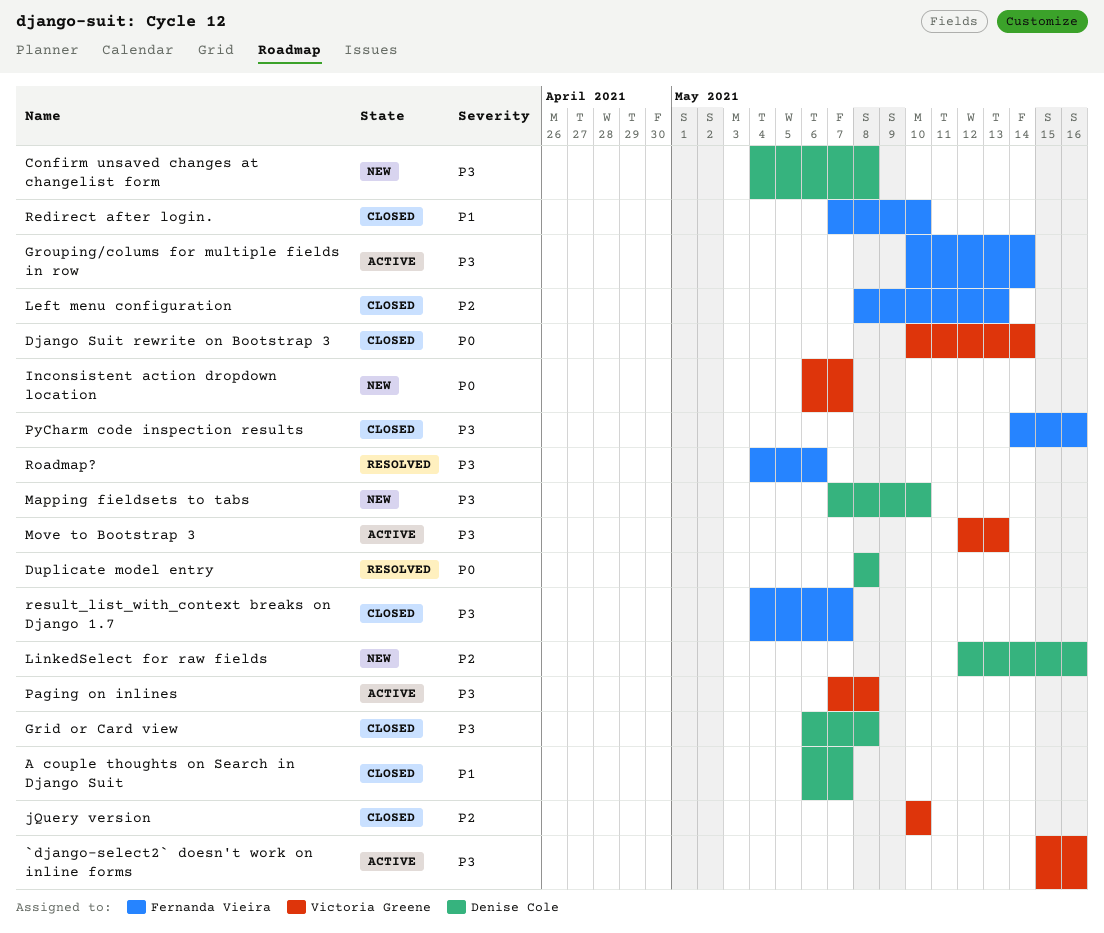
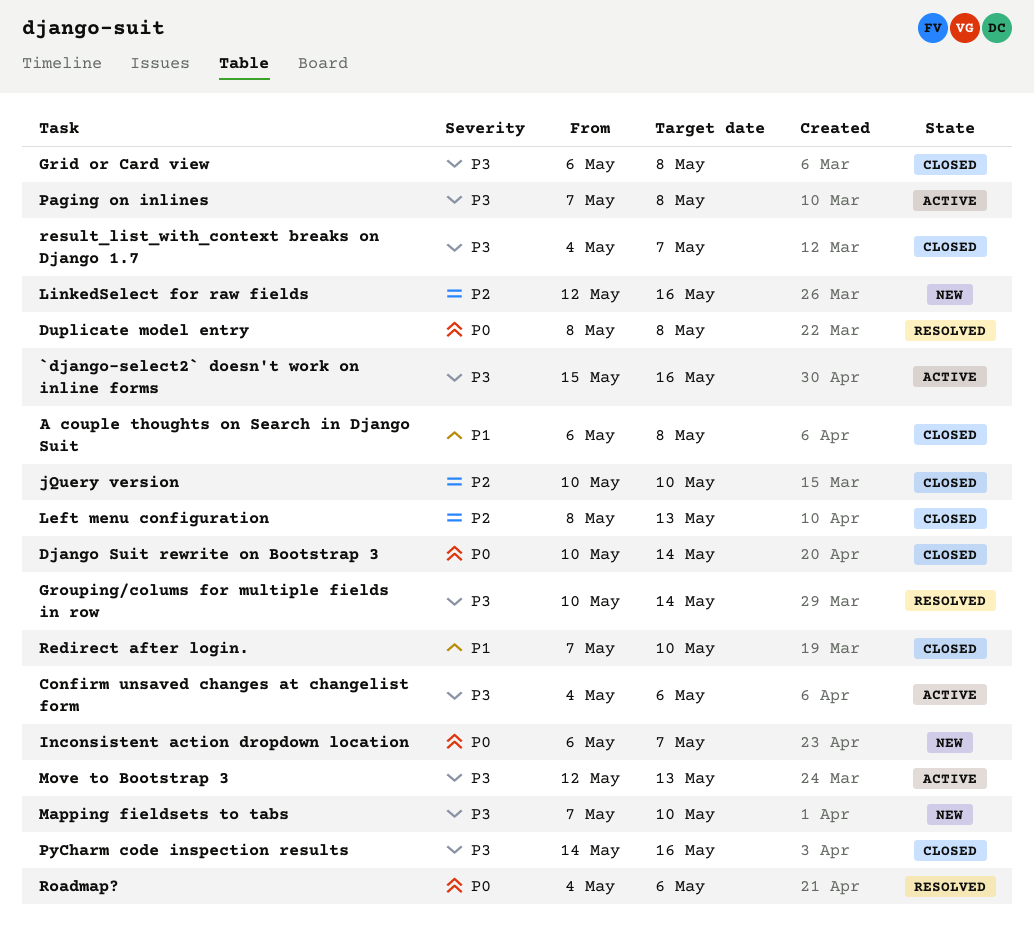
A couple thoughts on Search in Django Suit, due: May 7 -> May 8
Confirm unsaved changes at changelist form, status: New -> Active
Confirm unsaved changes at changelist form, due: May 8 -> May 6
Grouping/colums for multiple fields in row, status: Active -> Resolved
Roadmap?, priority: P3 -> P0

